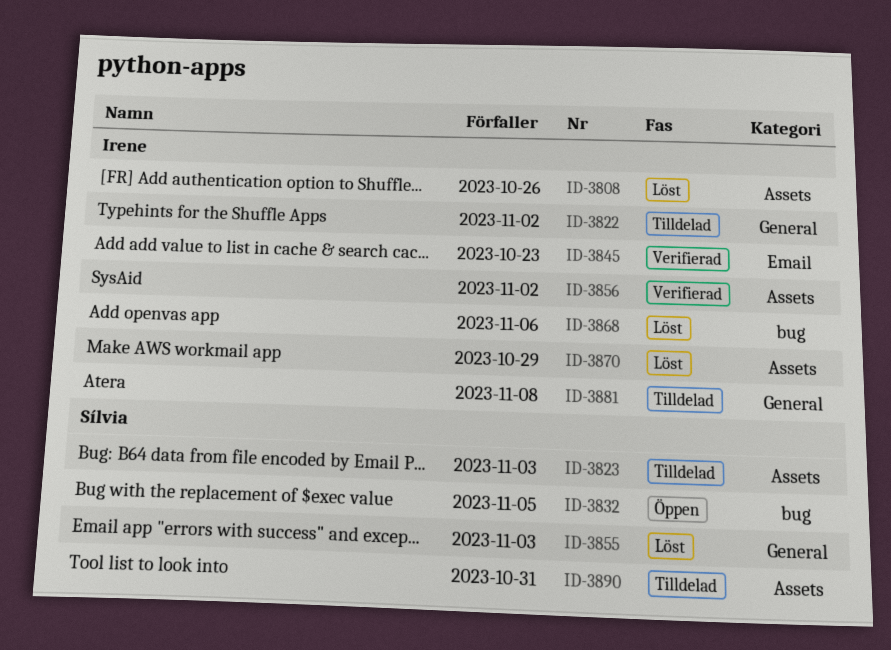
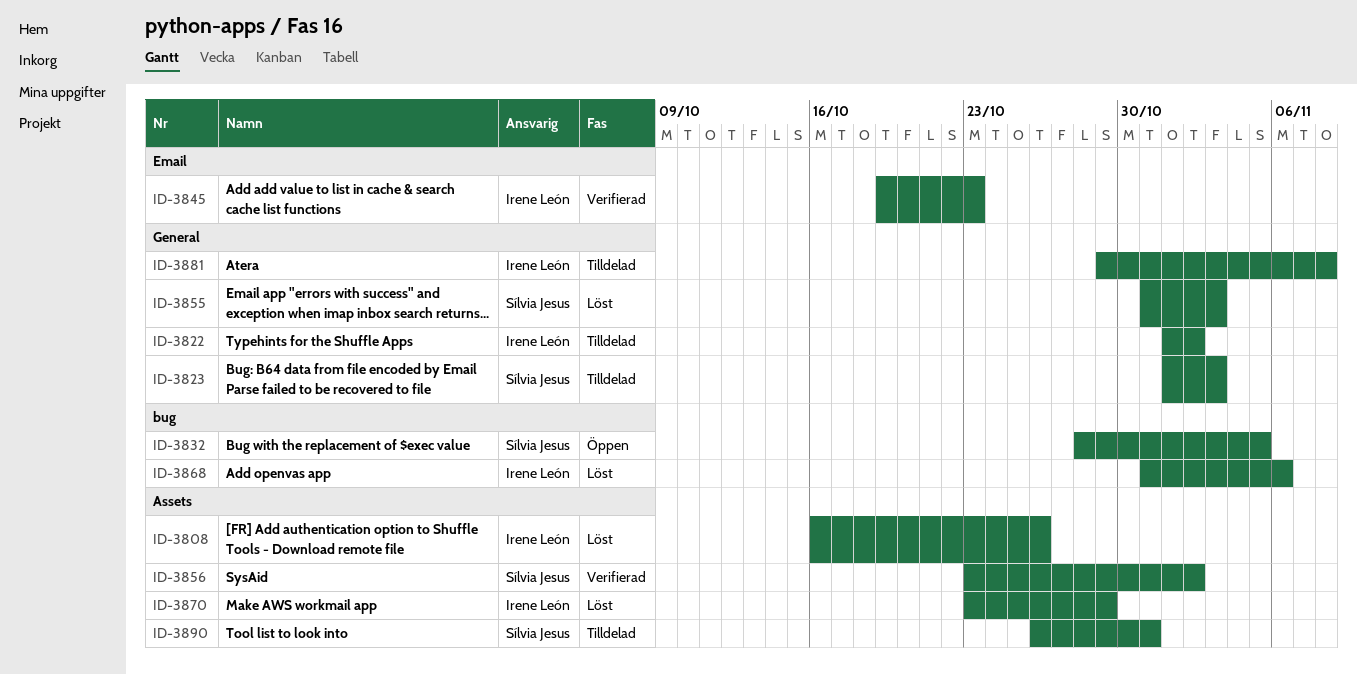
ID-3823, label: Assets -> General
ID-3856, owner: Irene León -> Sílvia Jesus

